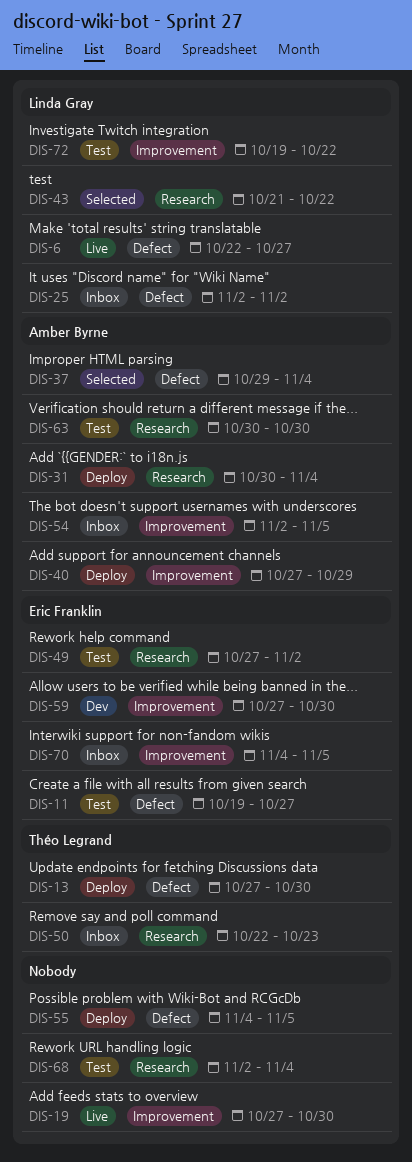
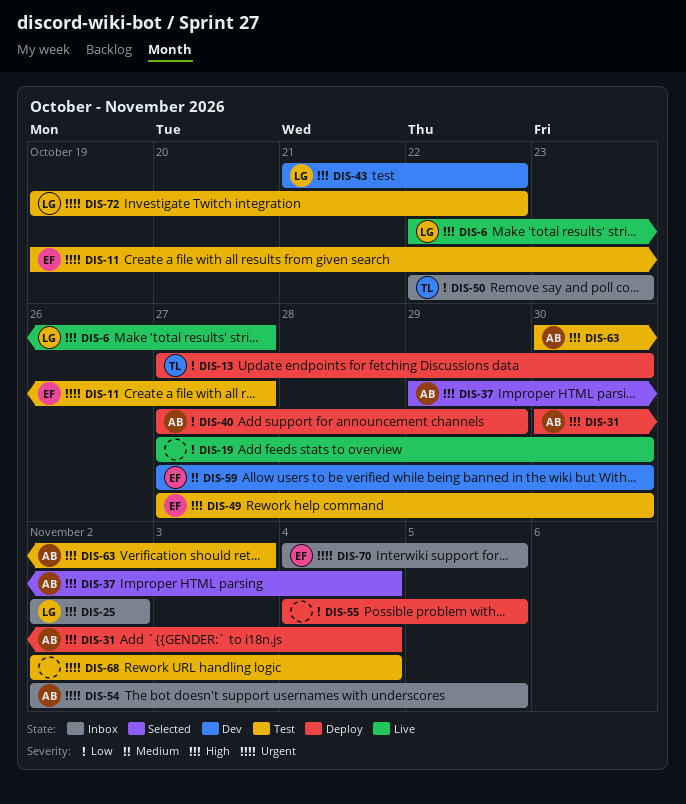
DIS-43, status: Selected -> Dev
DIS-49, due: Nov 2 -> Oct 30
DIS-63, due: Oct 30 -> Nov 3

